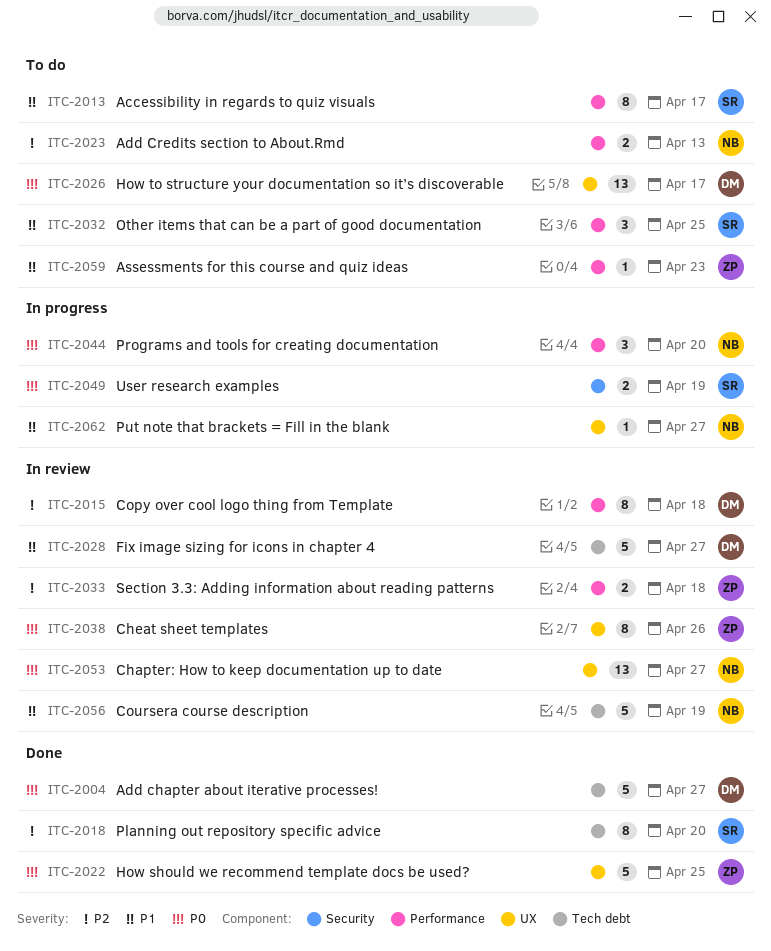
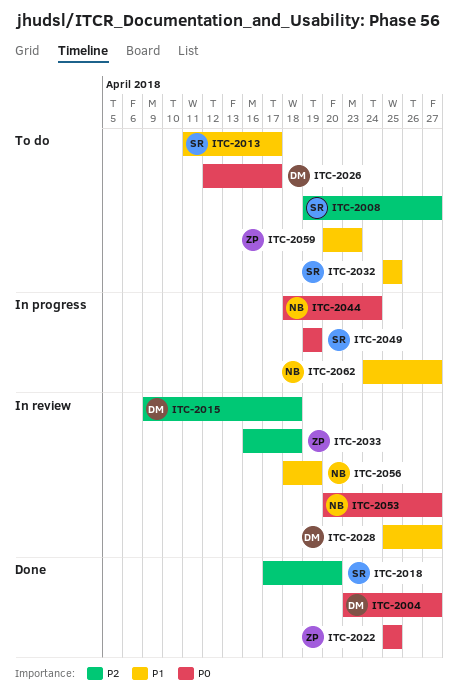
ITC-2008: none -> present
ITC-2023: present -> none
ITC-2038: present -> none
ITC-2044, due: Apr 20 -> Apr 24

